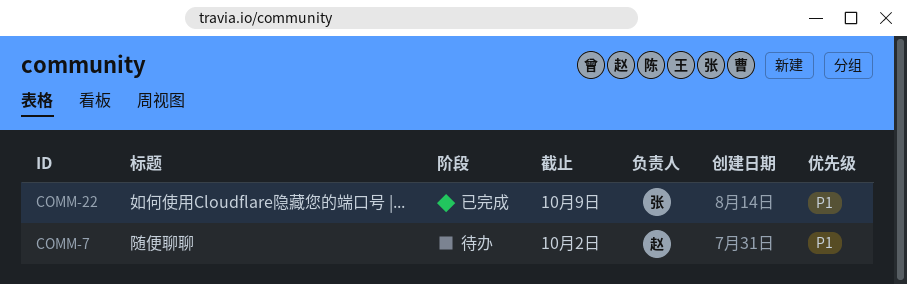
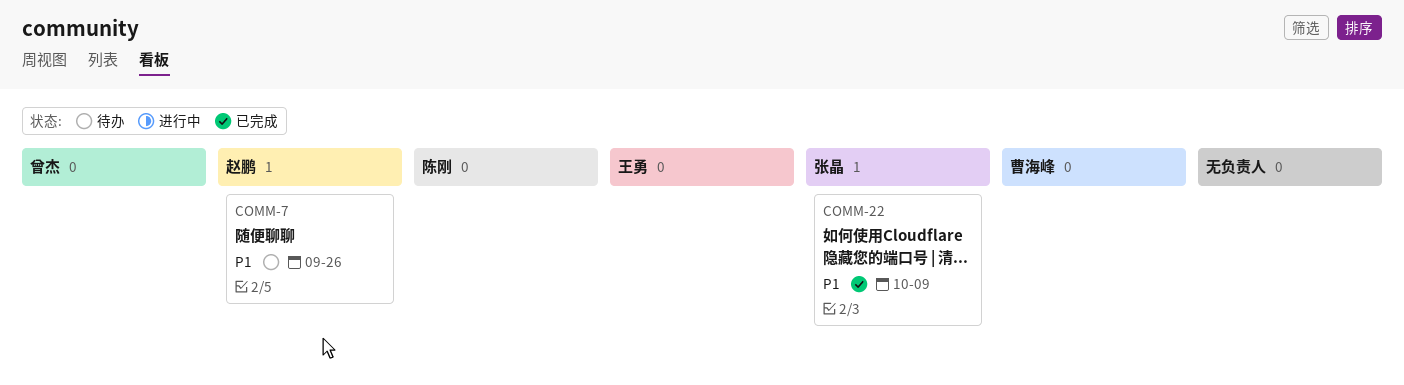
COMM-7, due: Oct 2 -> Sep 26

